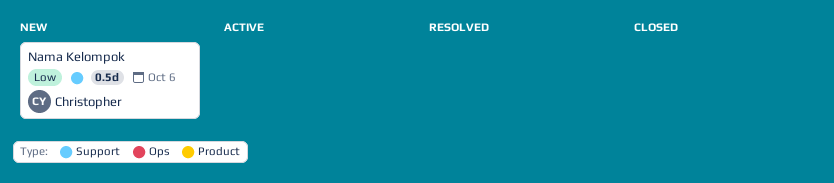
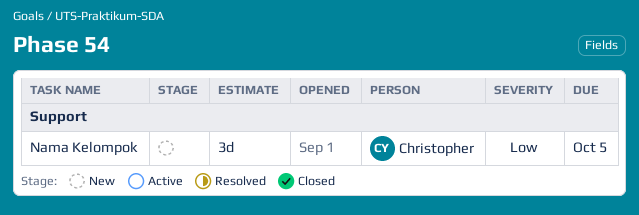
Nama Kelompok, estimate: 0.5d -> 3d
Nama Kelompok, due: Oct 6 -> Oct 5

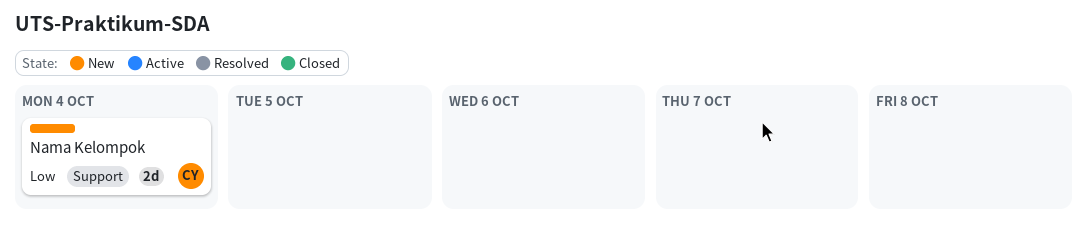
Nama Kelompok, estimate: 3d -> 2d
Nama Kelompok, due: Oct 5 -> Oct 4

